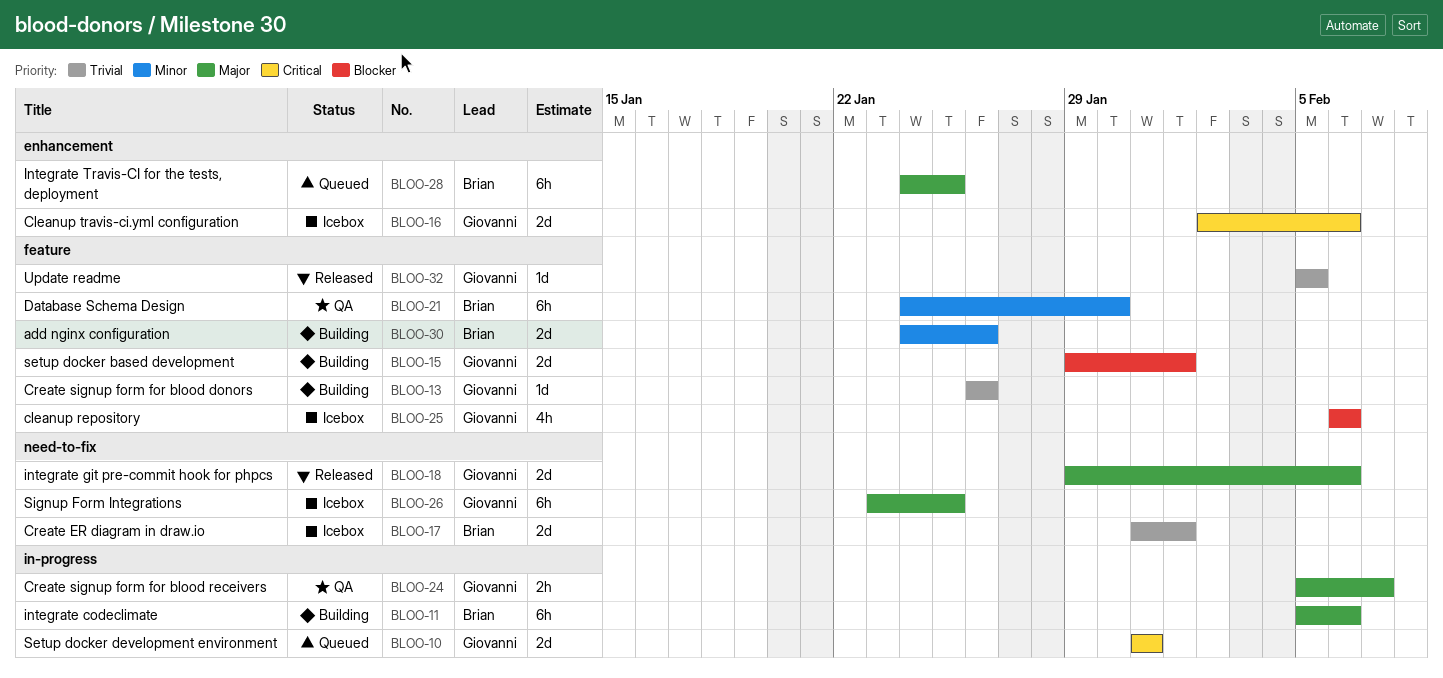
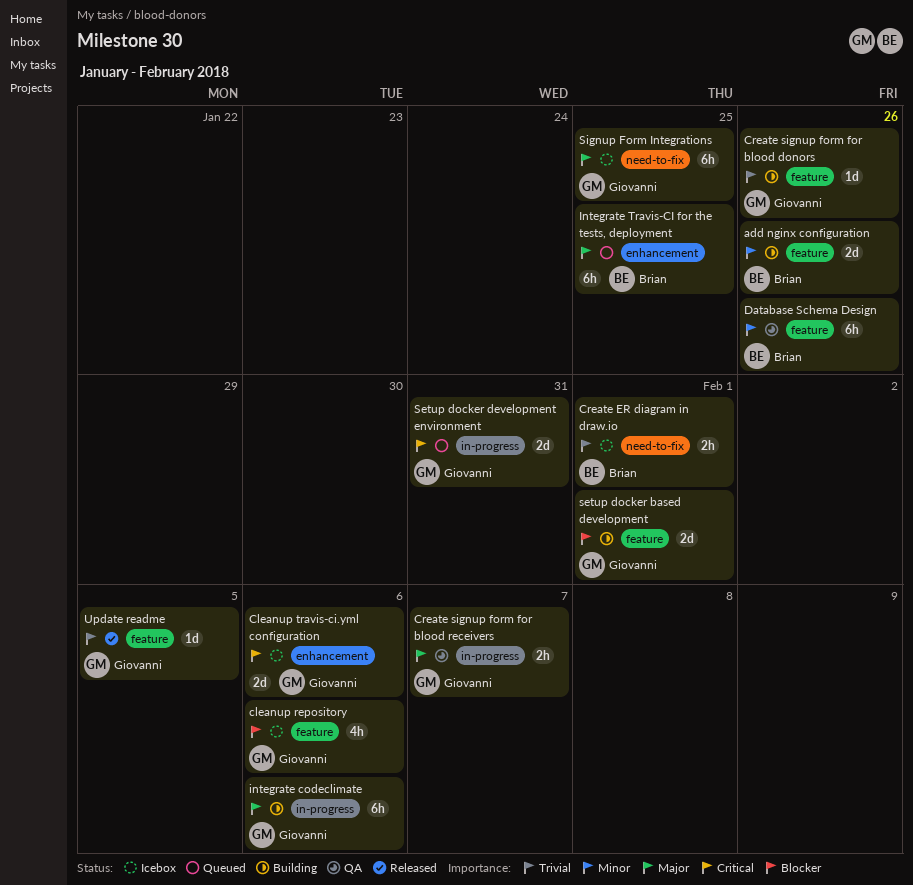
Create ER diagram in draw.io, estimate: 2d -> 2h
Database Schema Design, due: Jan 30 -> Jan 26
integrate codeclimate, owner: Brian -> Giovanni
integrate git pre-commit hook for phpcs: present -> none

